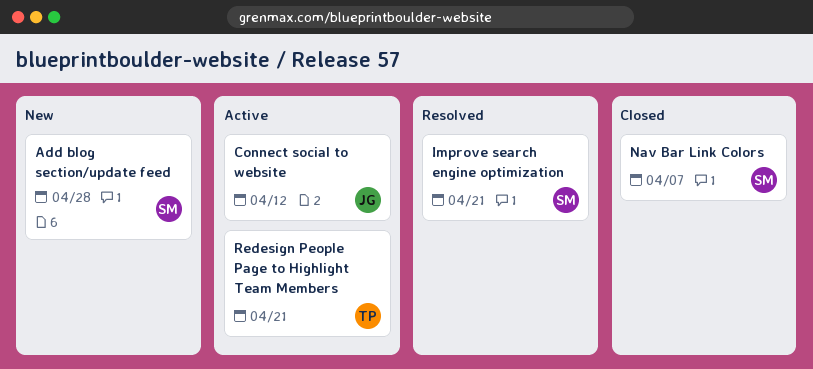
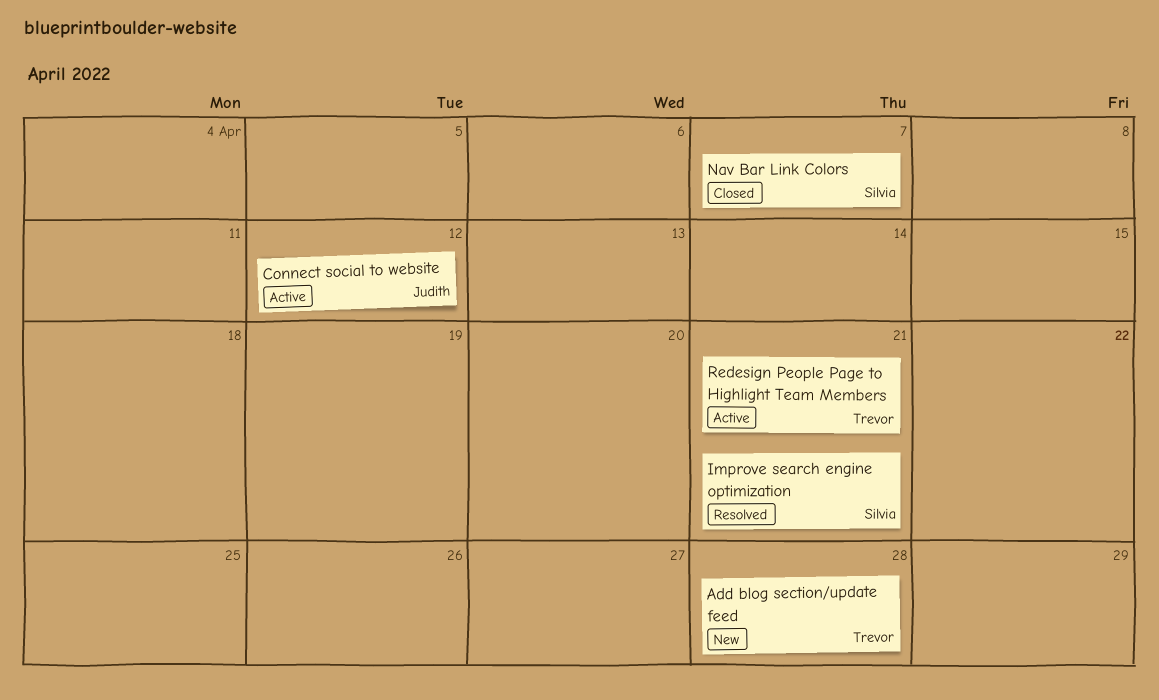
Add blog section/update feed, owner: Silvia -> Trevor

